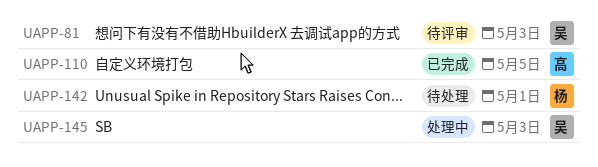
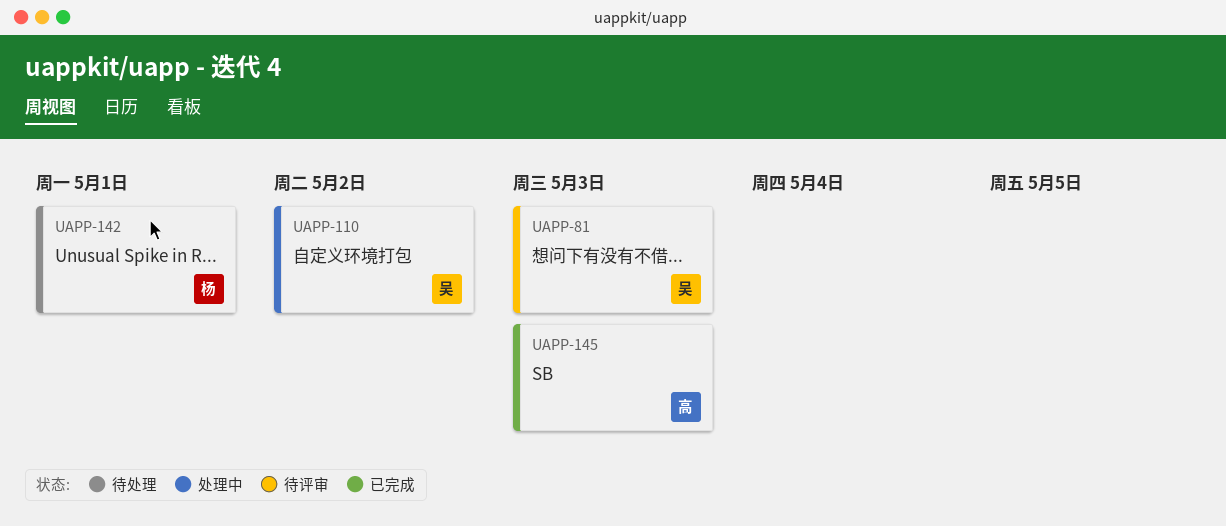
UAPP-110, status: 已完成 -> 处理中
UAPP-110, owner: 高 -> 吴
UAPP-110, due: May 5 -> May 2
UAPP-145, status: 处理中 -> 已完成
UAPP-145, owner: 吴 -> 高

